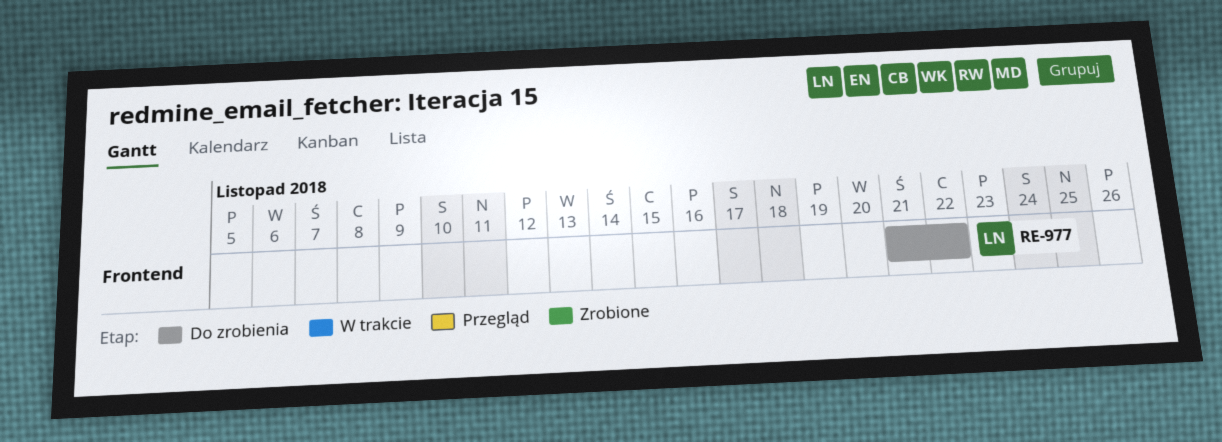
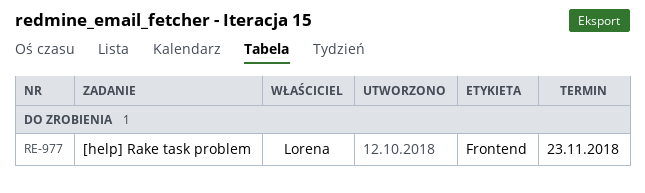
RE-977, due: Nov 22 -> Nov 23

